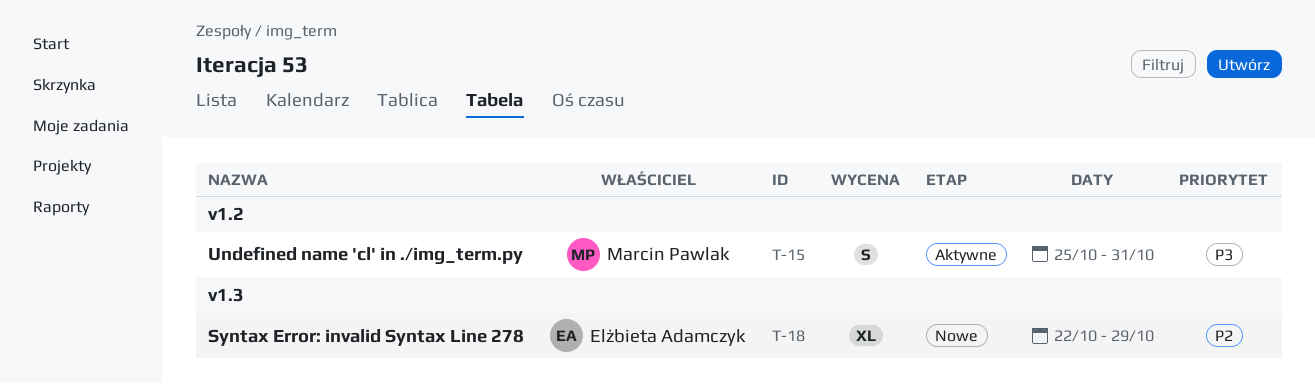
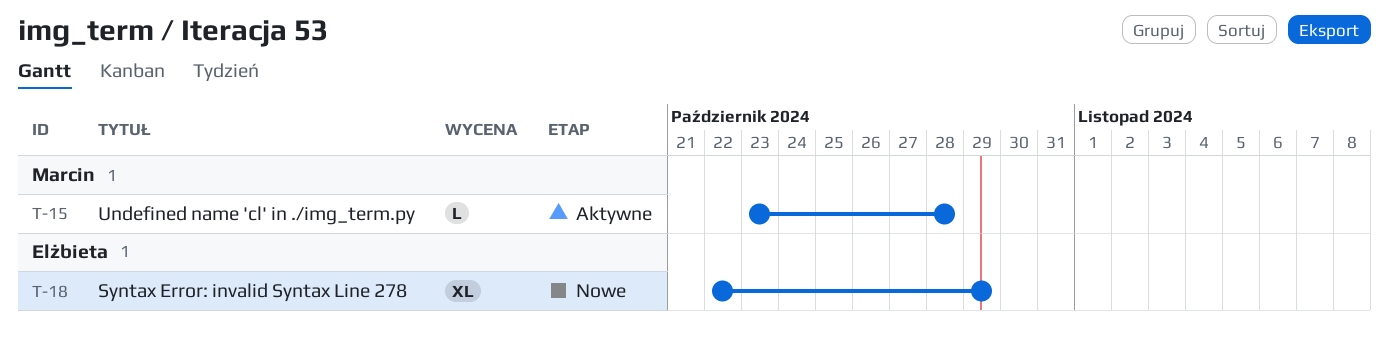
T-15, estimate: S -> L
T-15, start: Oct 25 -> Oct 23
T-15, due: Oct 31 -> Oct 28

